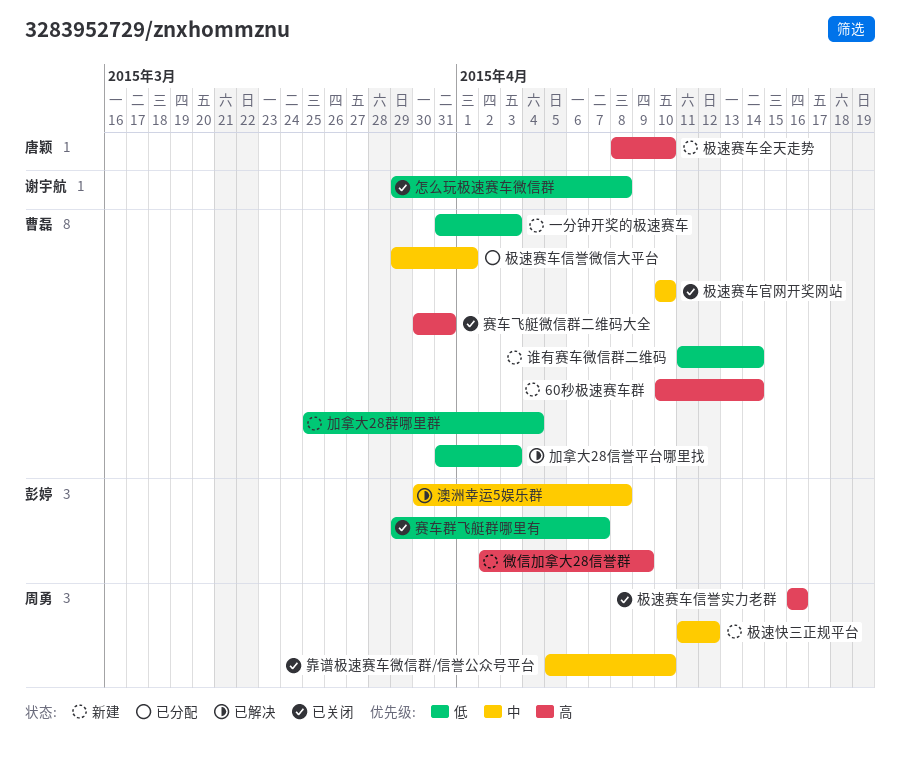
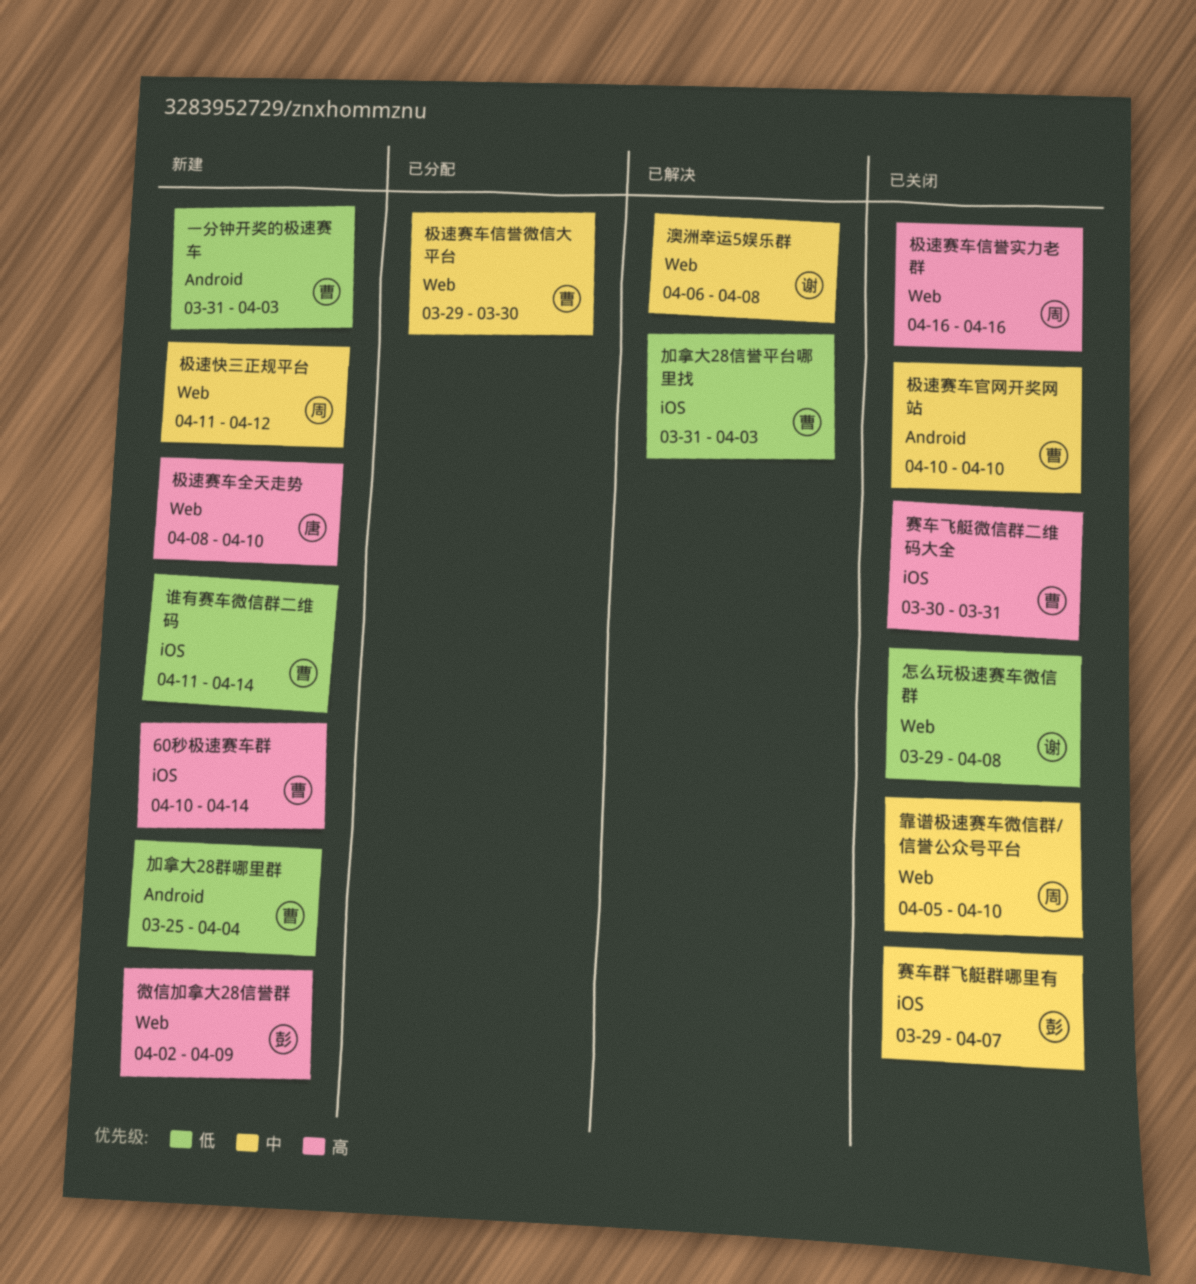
极速赛车信誉微信大平台, due: Apr 1 -> Mar 30
澳洲幸运5娱乐群, owner: 彭婷 -> 谢宇航
澳洲幸运5娱乐群, start: Mar 30 -> Apr 6
赛车群飞艇群哪里有, priority: 低 -> 中

